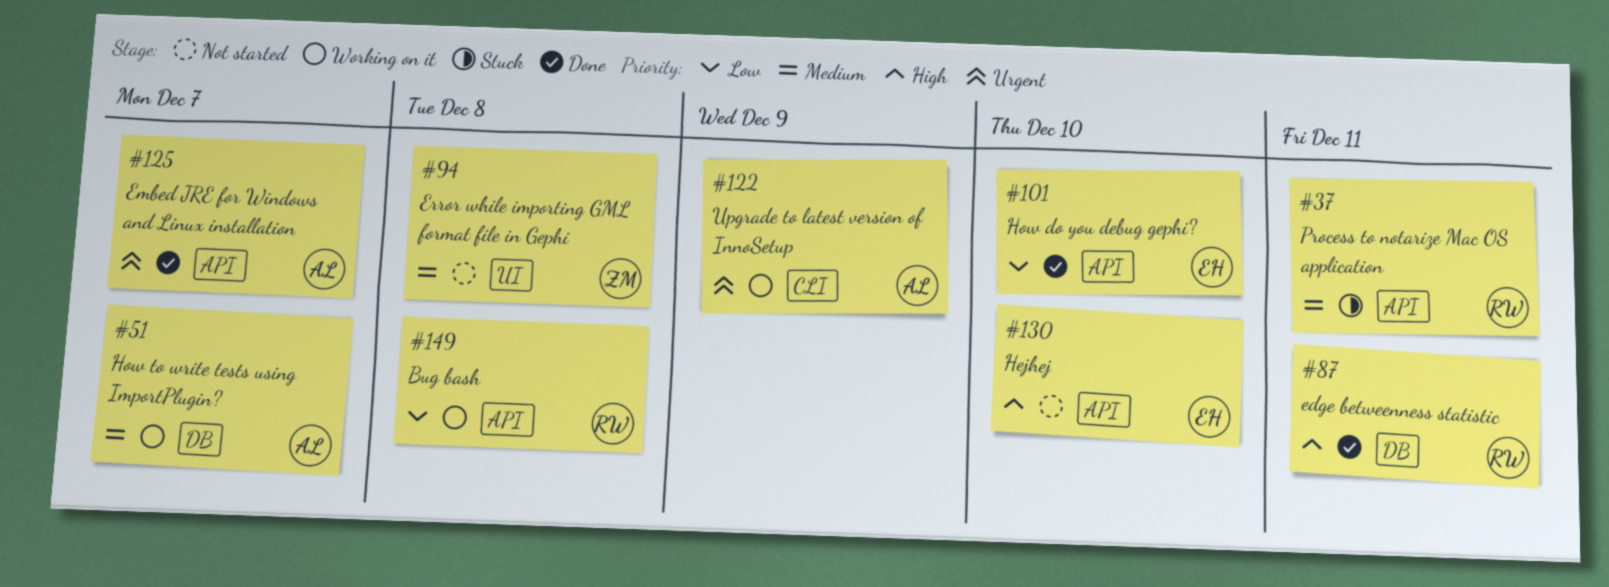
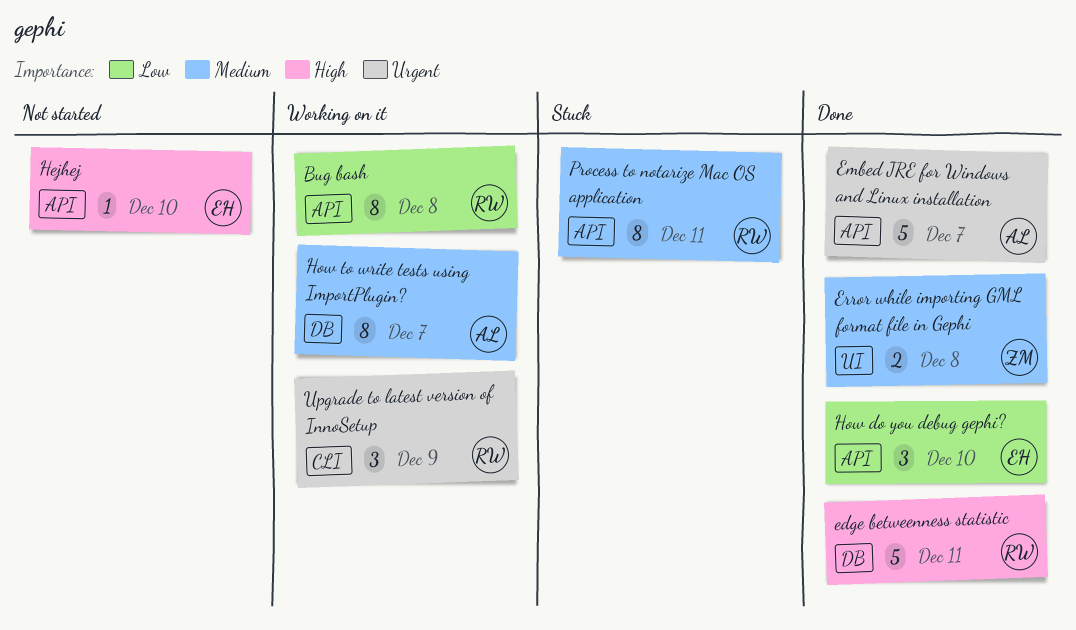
Error while importing GML format file in Gephi, status: Not started -> Done
Upgrade to latest version of InnoSetup, owner: AL -> RW

